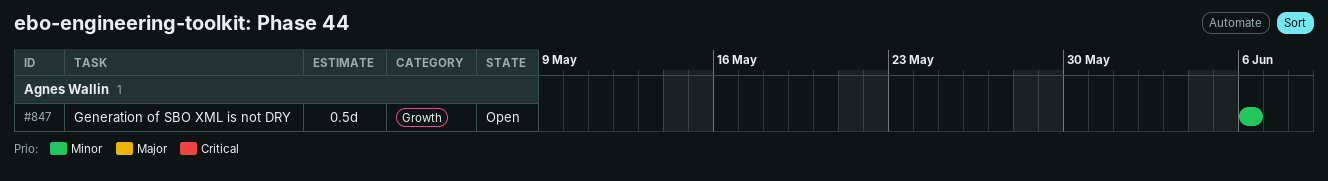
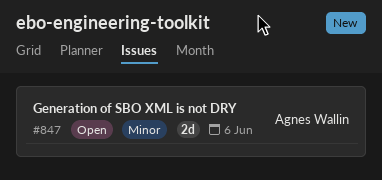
#847, estimate: 0.5d -> 2d

